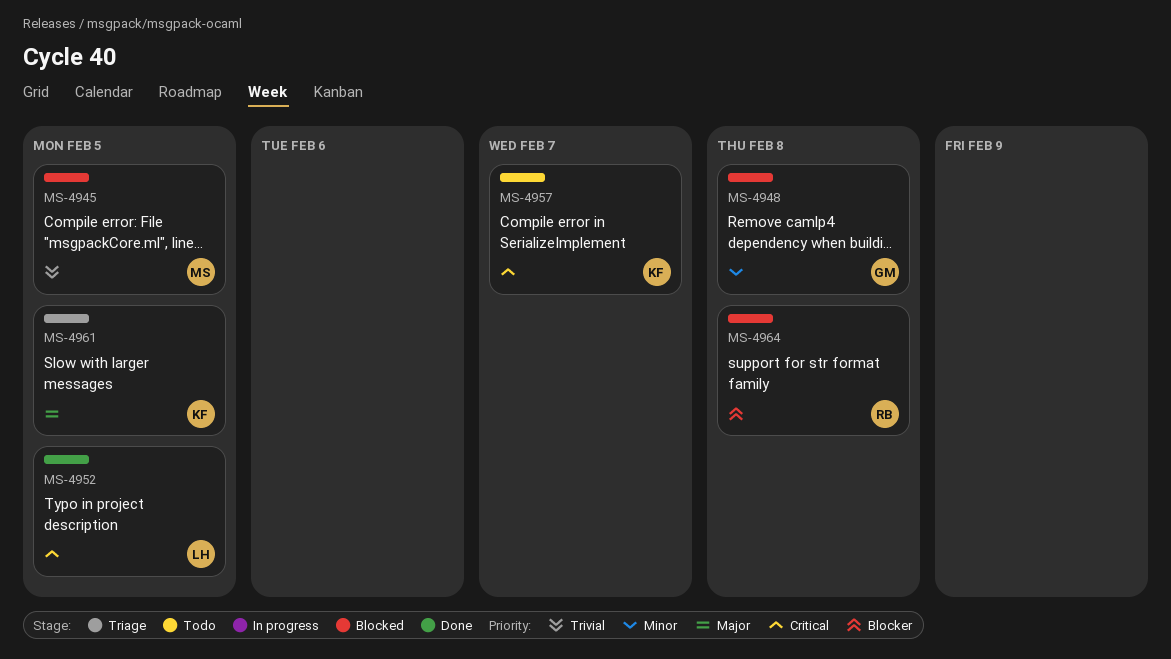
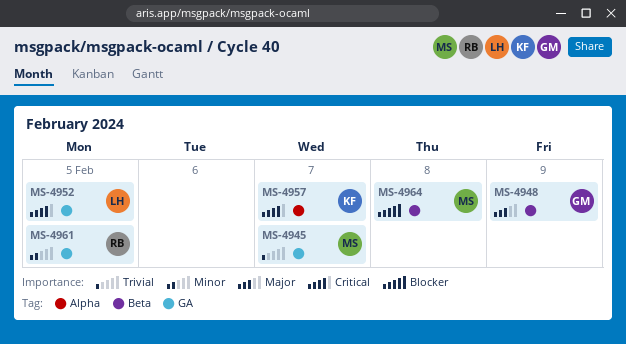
MS-4945, due: Feb 5 -> Feb 7
MS-4948, priority: Minor -> Major
MS-4948, due: Feb 8 -> Feb 9
MS-4961, owner: KF -> RB
MS-4961, priority: Major -> Minor
MS-4964, owner: RB -> MS

